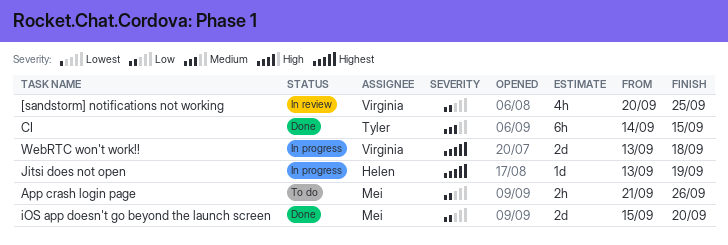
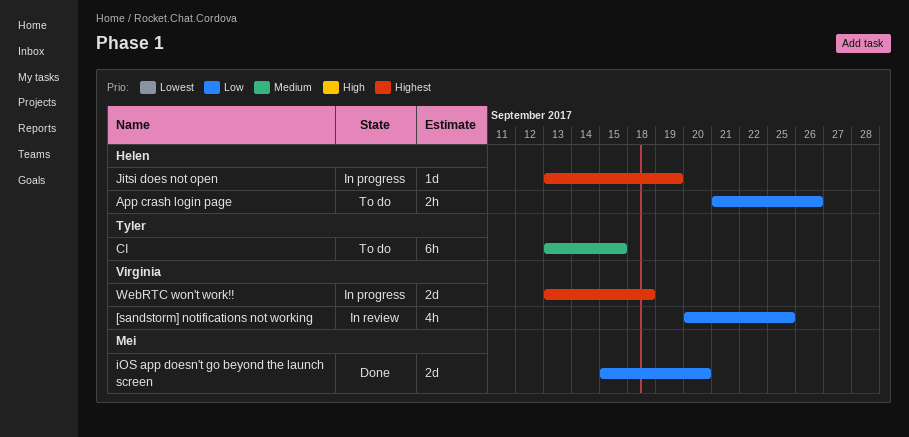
App crash login page, owner: Mei -> Helen
CI, status: Done -> To do
CI, start: Sep 14 -> Sep 13

